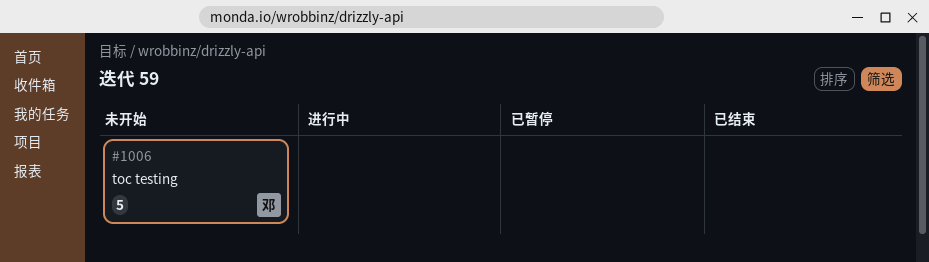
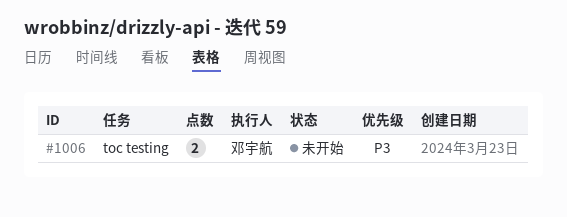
#1006, estimate: 5 -> 2

